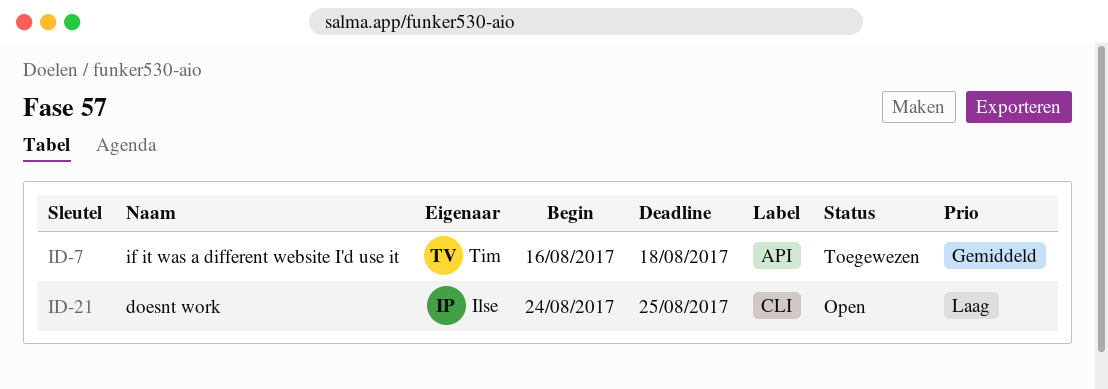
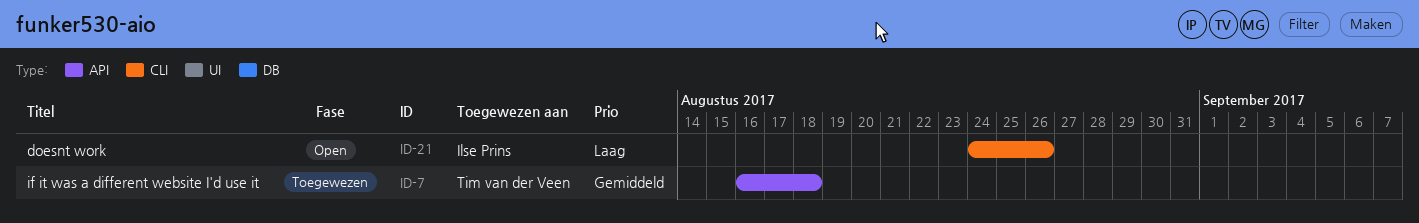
ID-21, due: Aug 25 -> Aug 26

